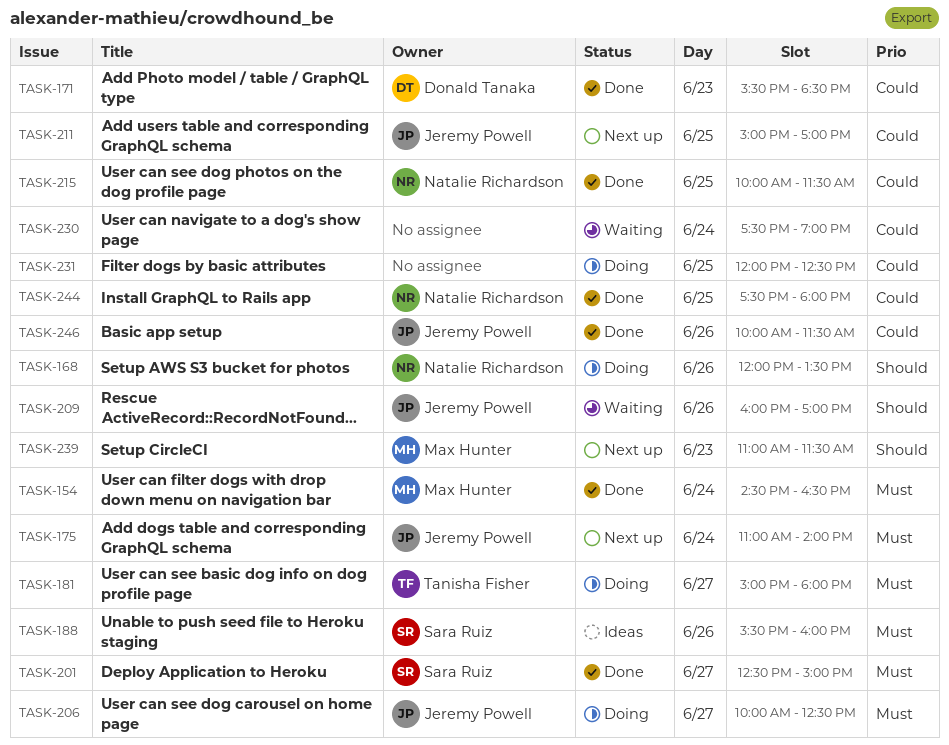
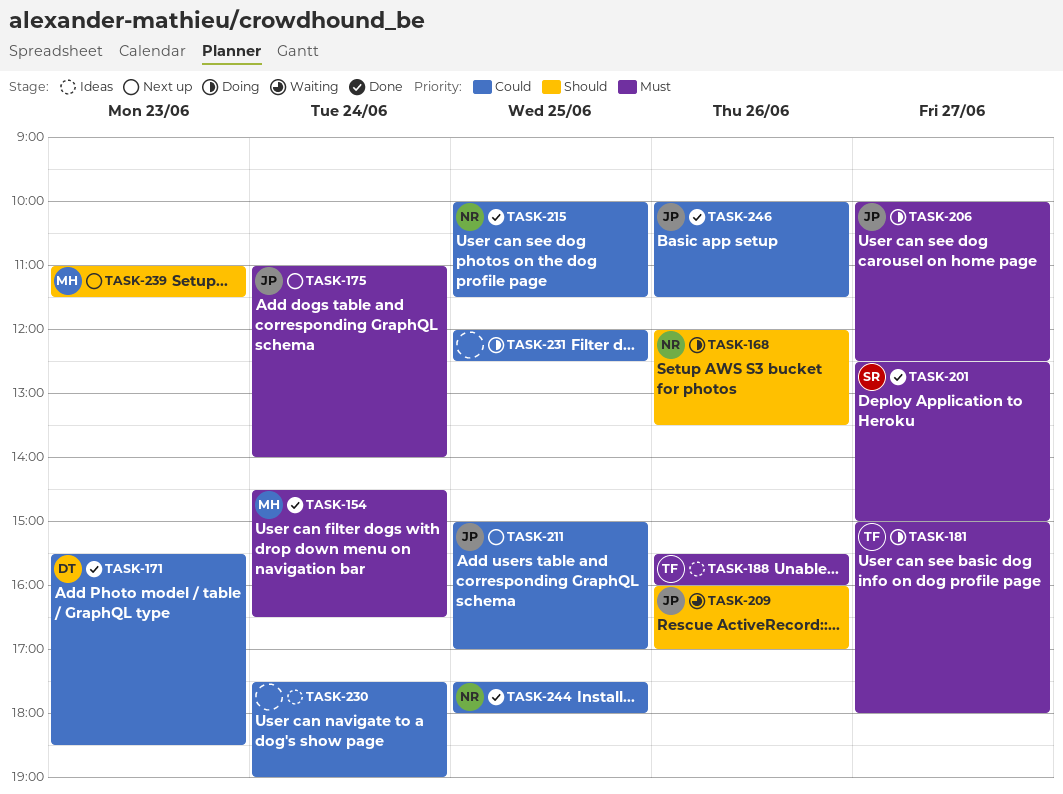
TASK-188, owner: Sara Ruiz -> Tanisha Fisher
TASK-230, status: Waiting -> Ideas

